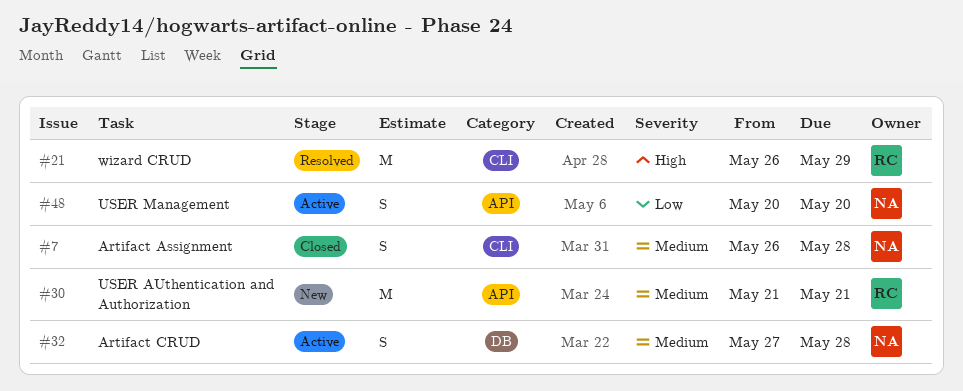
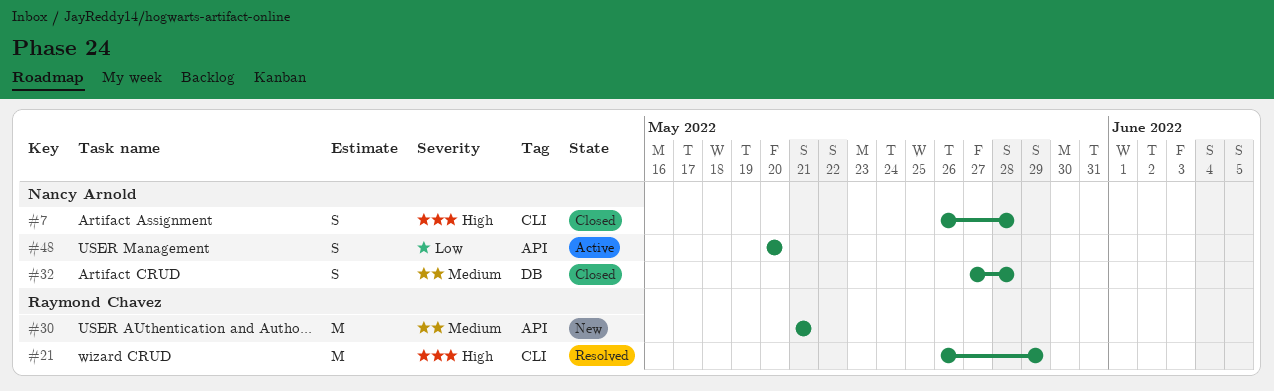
#7, priority: Medium -> High
#32, status: Active -> Closed

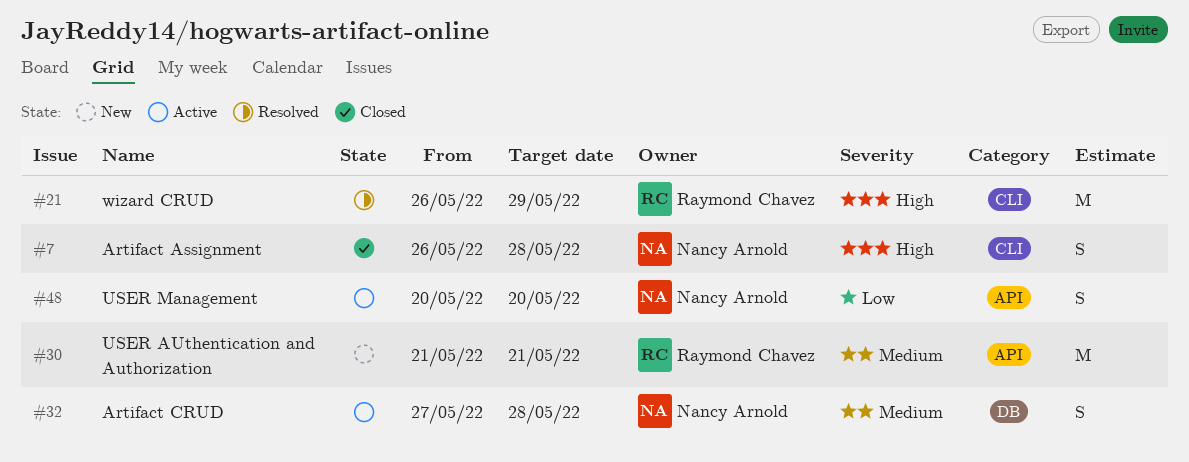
#32, status: Closed -> Active

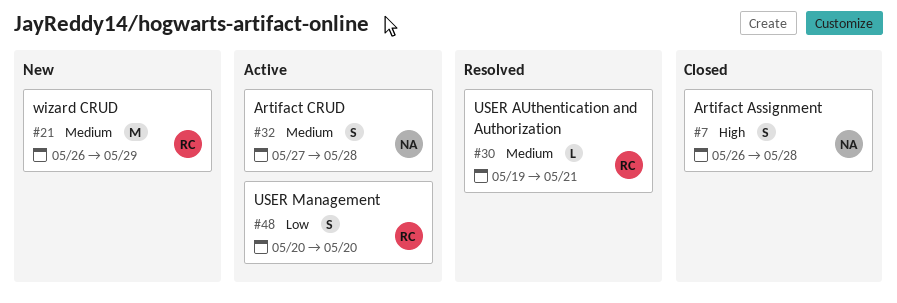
#21, status: Resolved -> New
#21, priority: High -> Medium
#30, status: New -> Resolved
#30, estimate: M -> L
#30, start: May 21 -> May 19
#48, owner: Nancy Arnold -> Raymond Chavez

